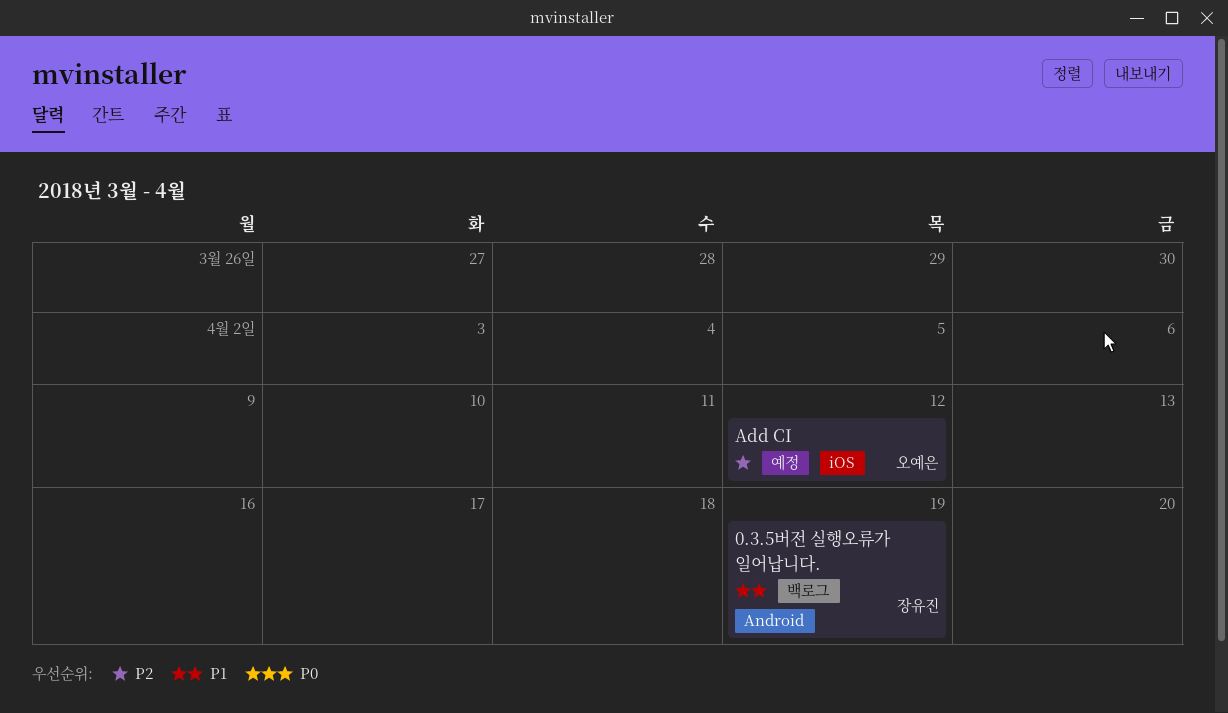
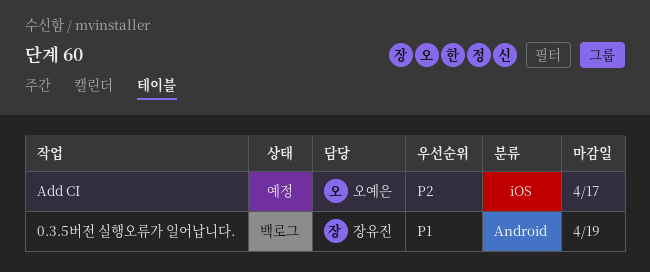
Add CI, due: Apr 12 -> Apr 17

